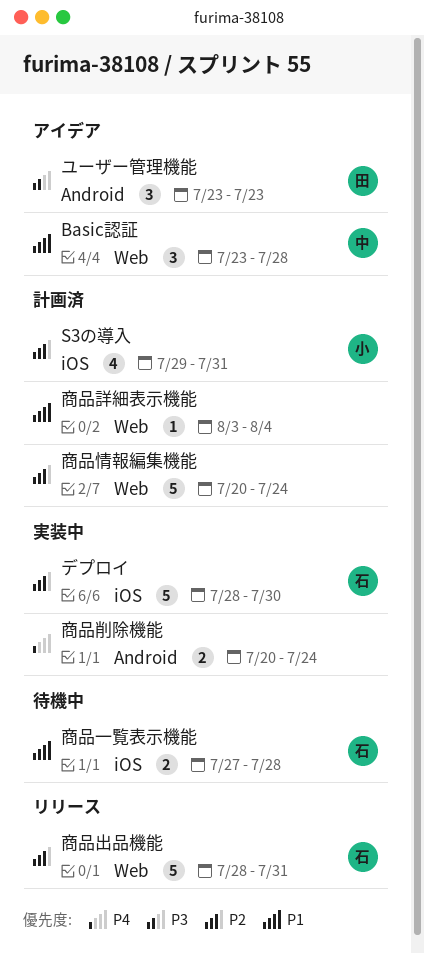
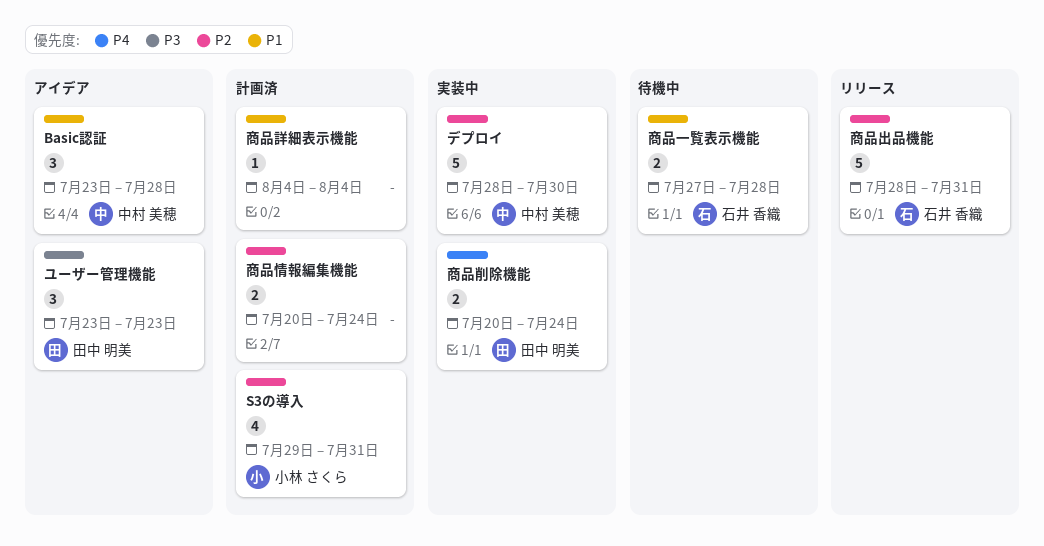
デプロイ, owner: 石井 香織 -> 中村 美穂
商品削除機能, owner: none -> 田中 明美
商品情報編集機能, estimate: 5 -> 2
商品詳細表示機能, start: Aug 3 -> Aug 4

